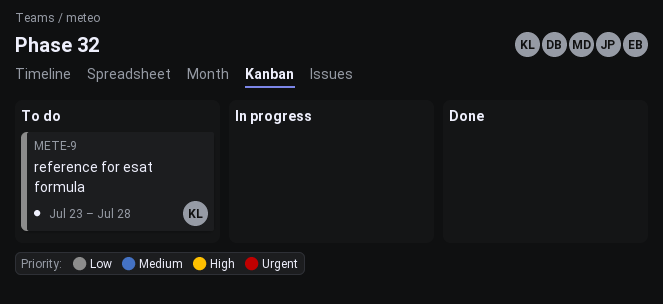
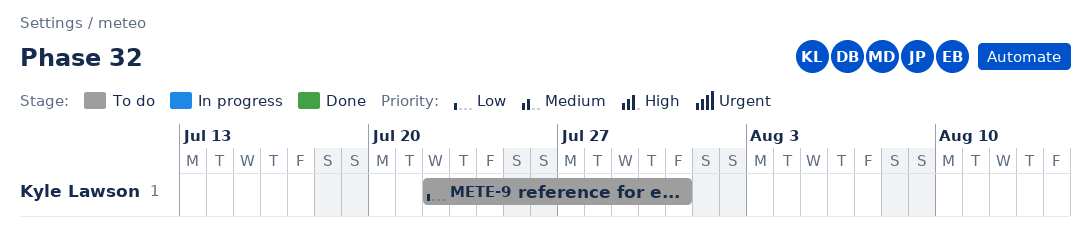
METE-9, start: Jul 23 -> Jul 22
METE-9, due: Jul 28 -> Jul 31

